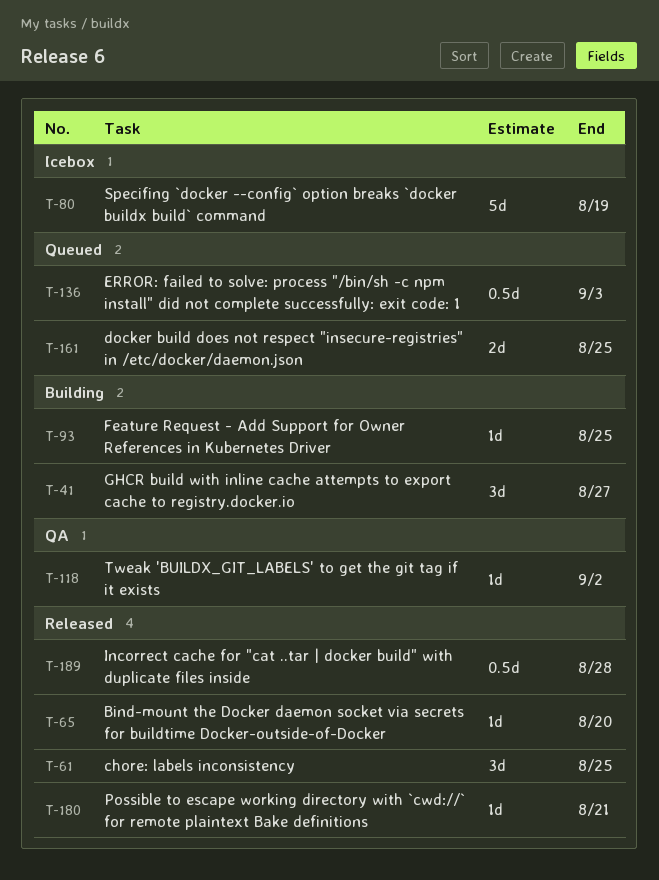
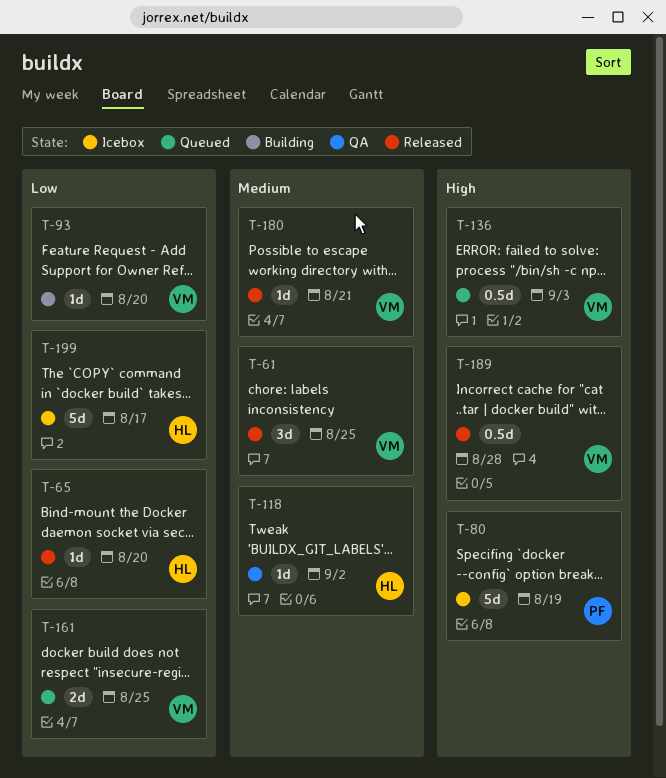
T-41: present -> none
T-93, due: Aug 25 -> Aug 20
T-199: none -> present

